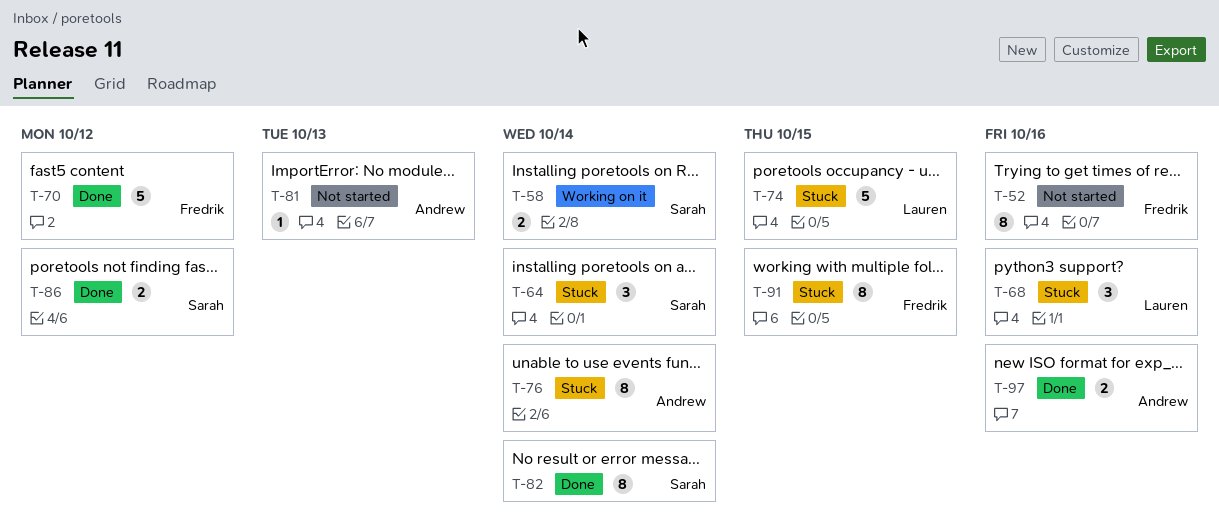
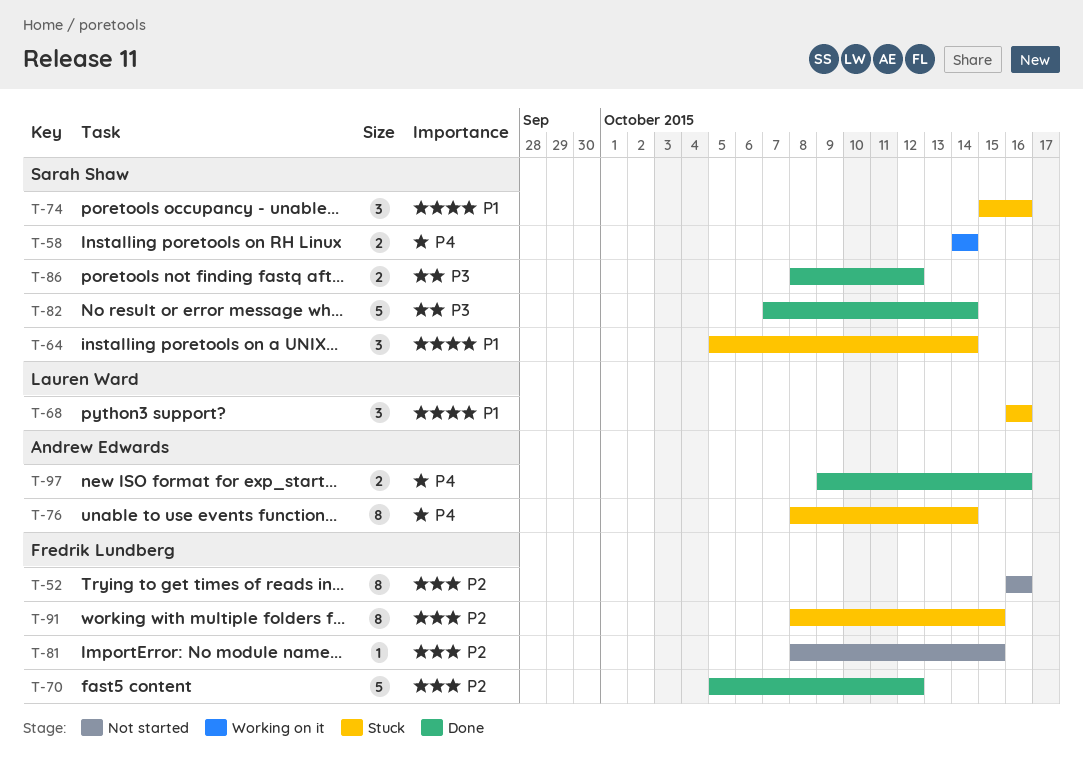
T-74, owner: Lauren Ward -> Sarah Shaw
T-74, estimate: 5 -> 3
T-74, due: Oct 15 -> Oct 16
T-81, owner: Andrew Edwards -> Fredrik Lundberg
T-81, due: Oct 13 -> Oct 15
T-82, estimate: 8 -> 5

